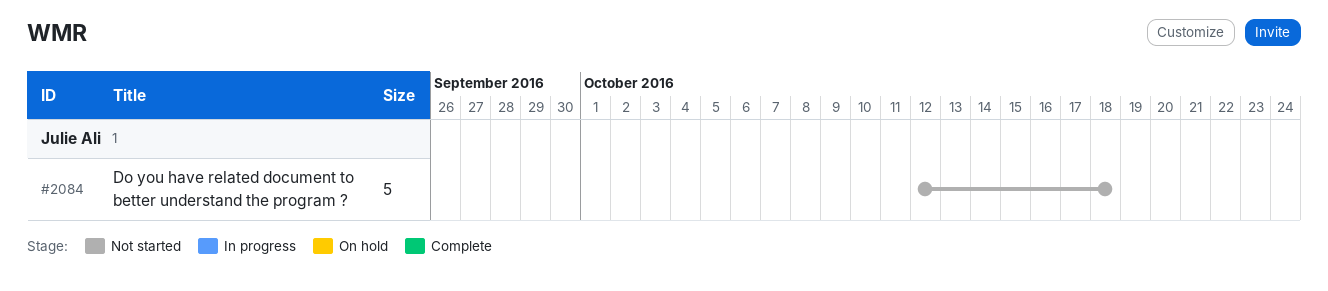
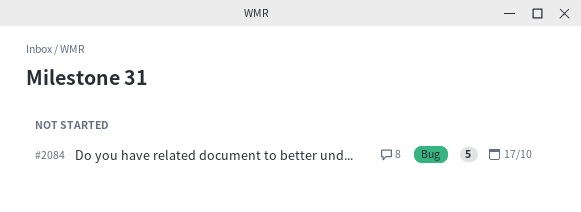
#2084, due: Oct 18 -> Oct 17

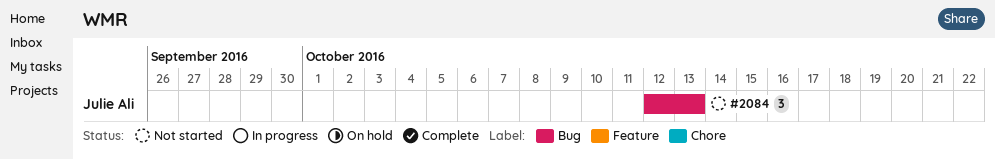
#2084, estimate: 5 -> 3
#2084, due: Oct 17 -> Oct 13

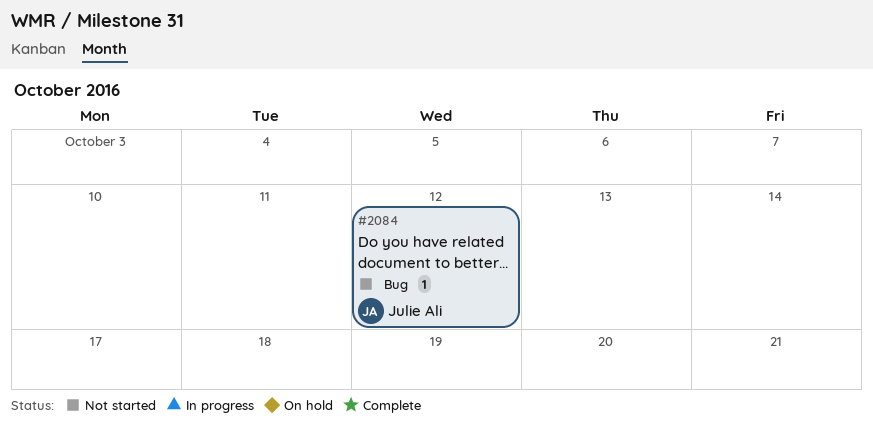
#2084, estimate: 3 -> 1
#2084, due: Oct 13 -> Oct 12

